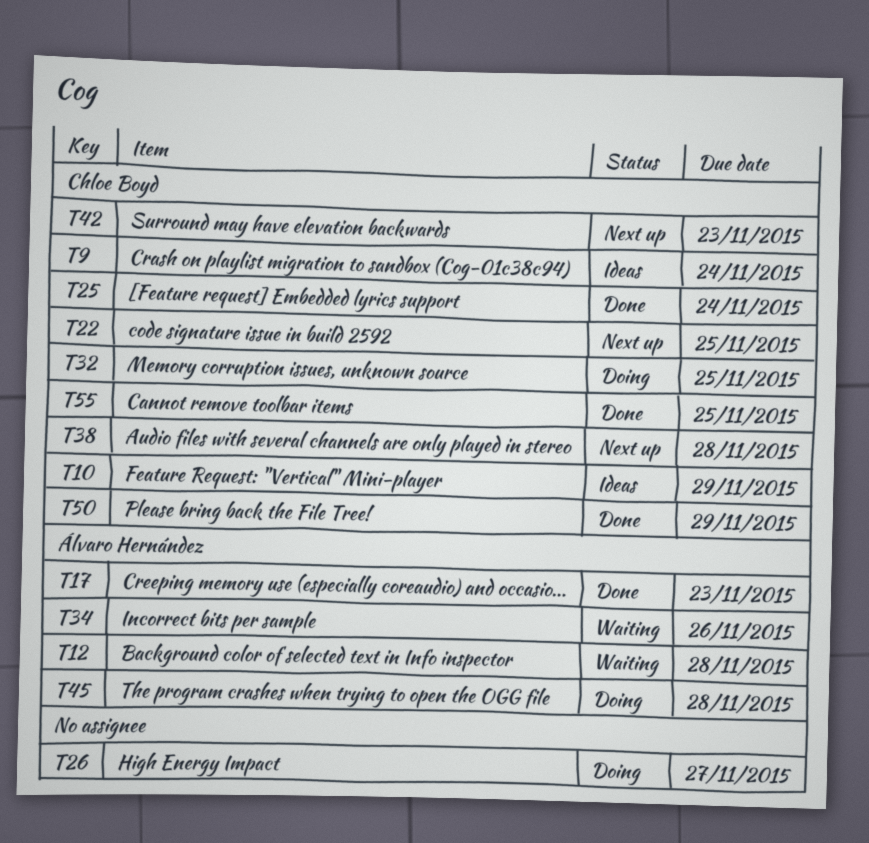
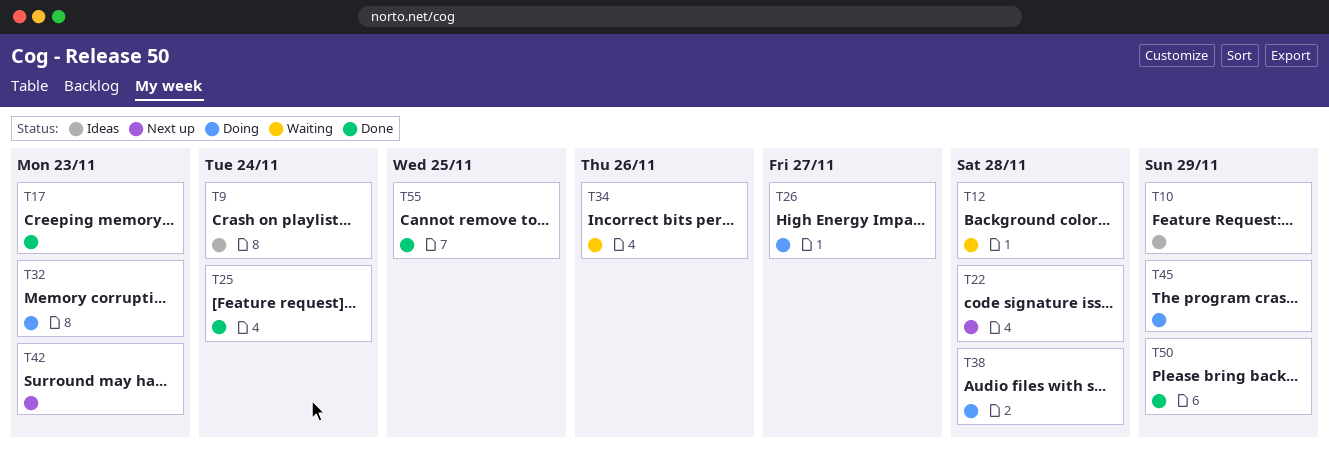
T22, due: Nov 25 -> Nov 28
T32, due: Nov 25 -> Nov 23
T38, status: Next up -> Doing
T45, due: Nov 28 -> Nov 29

